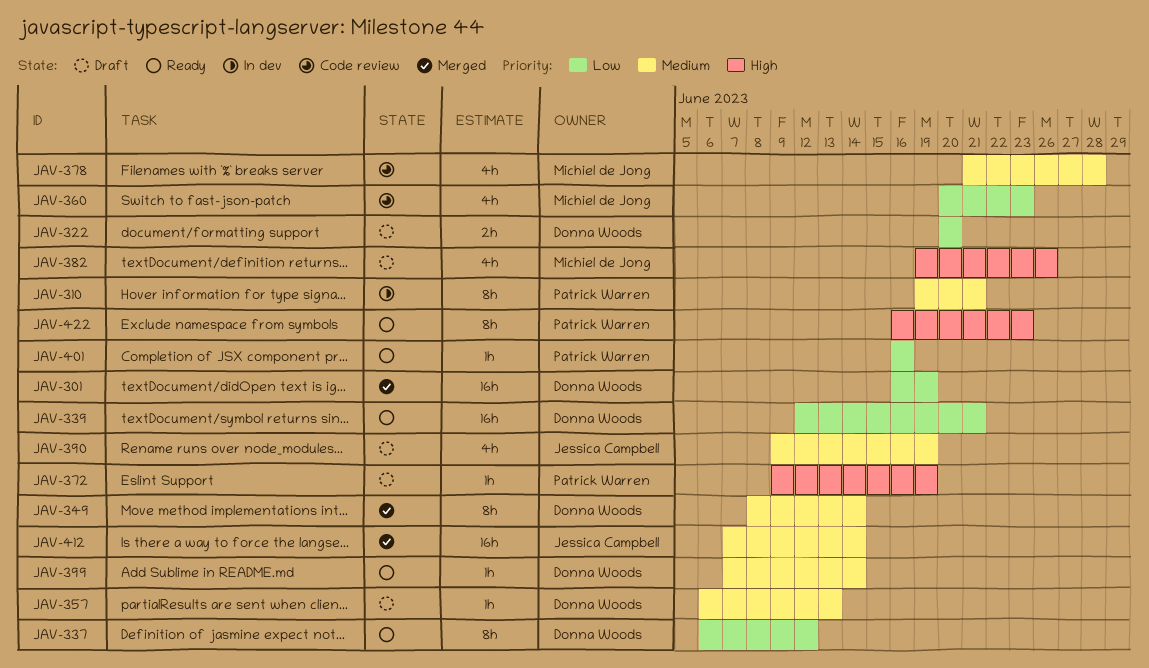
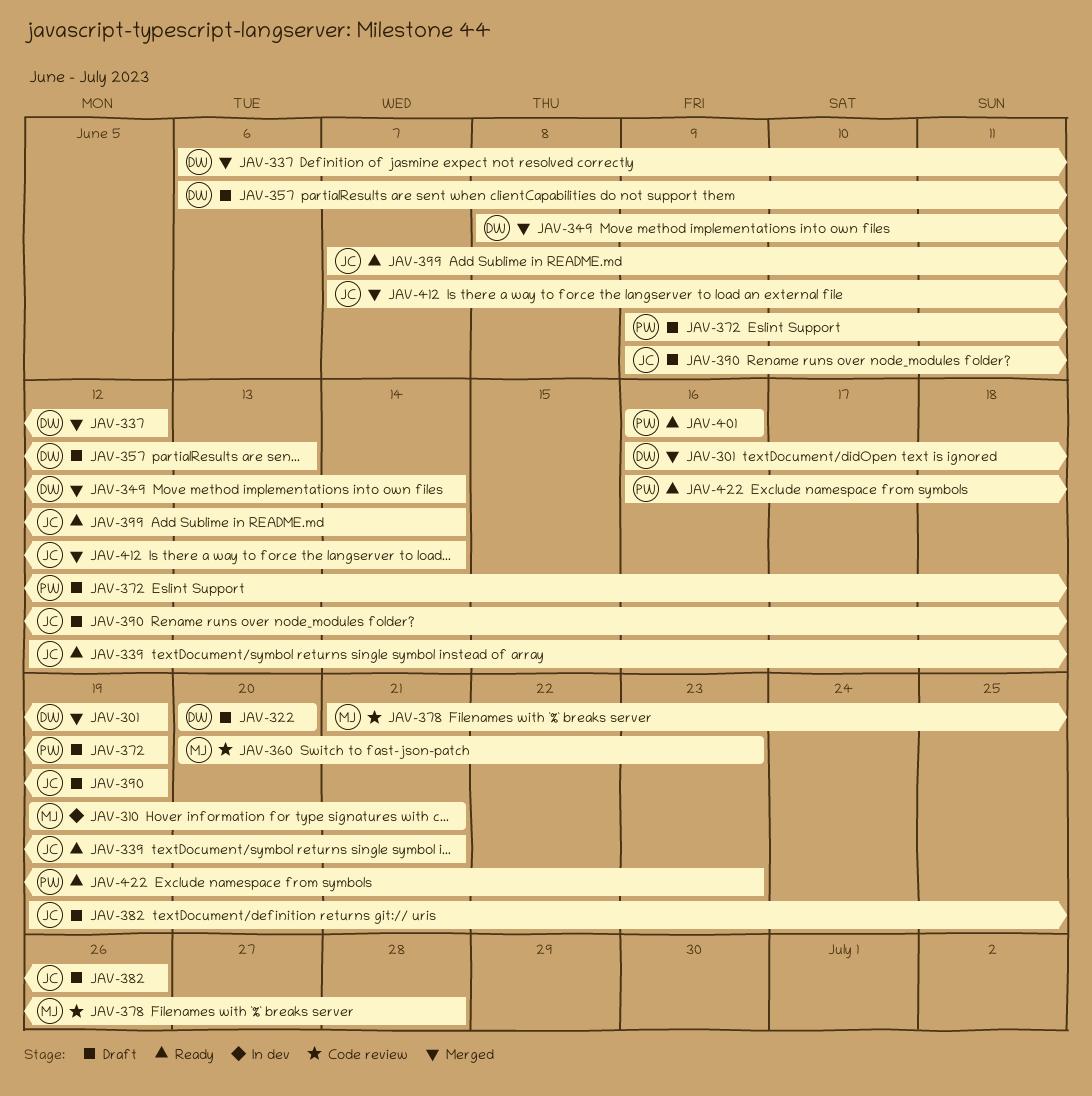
JAV-310, owner: Patrick Warren -> Michiel de Jong
JAV-337, status: Ready -> Merged
JAV-339, owner: Donna Woods -> Jessica Campbell
JAV-382, owner: Michiel de Jong -> Jessica Campbell
JAV-399, owner: Donna Woods -> Jessica Campbell

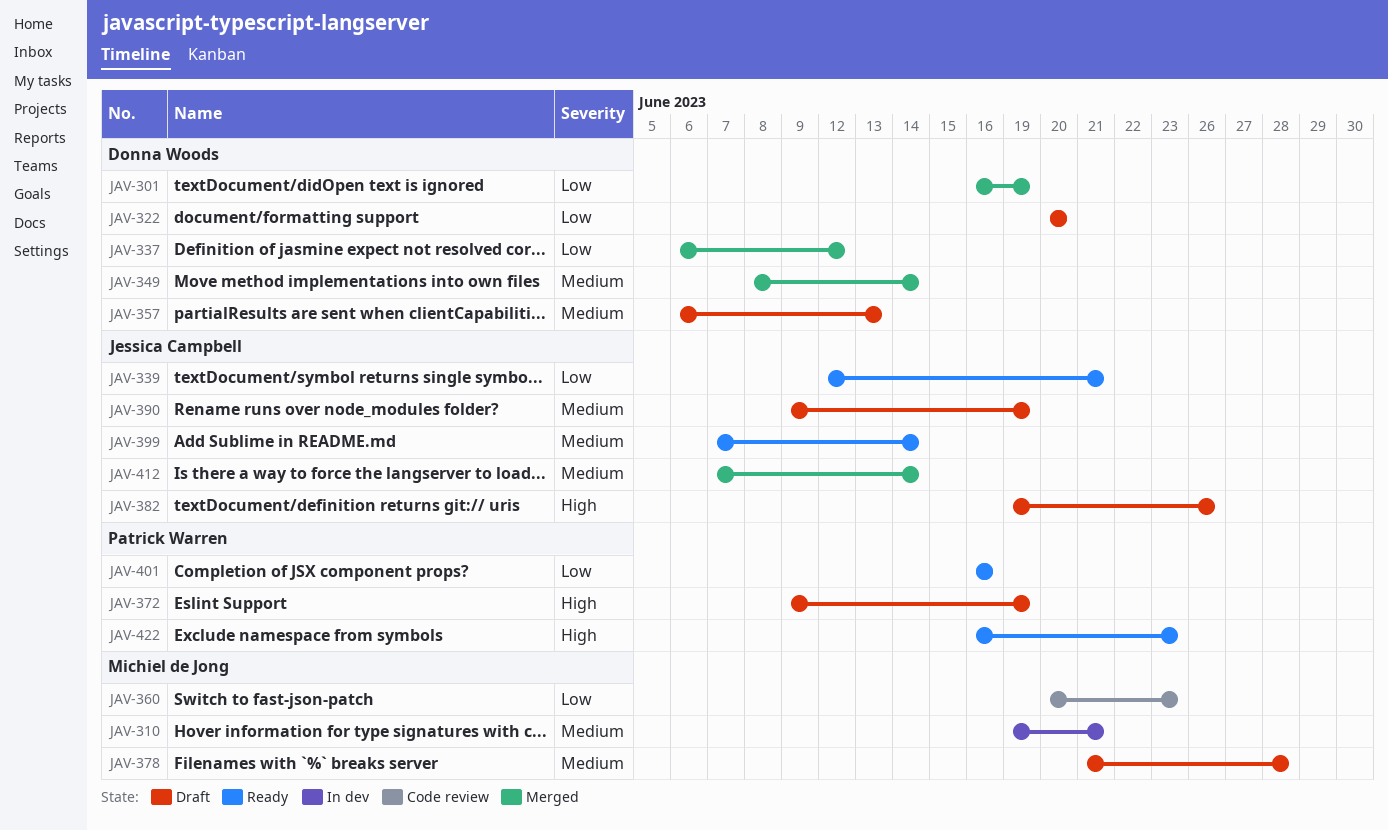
JAV-378, status: Code review -> Draft

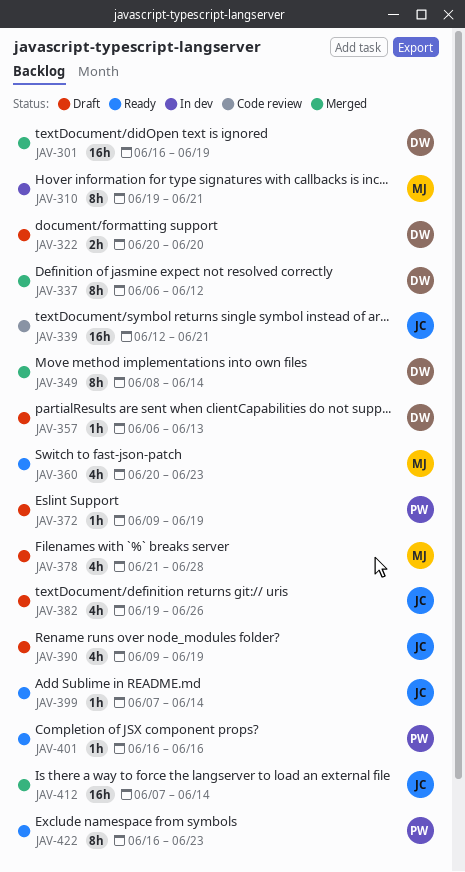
JAV-339, status: Ready -> Code review
JAV-360, status: Code review -> Ready

